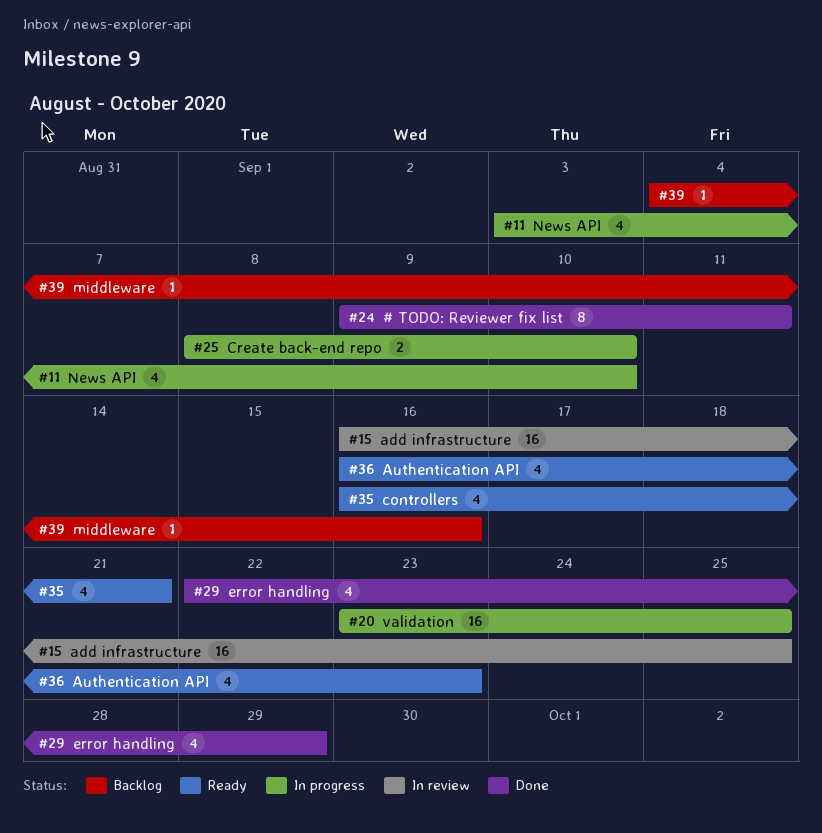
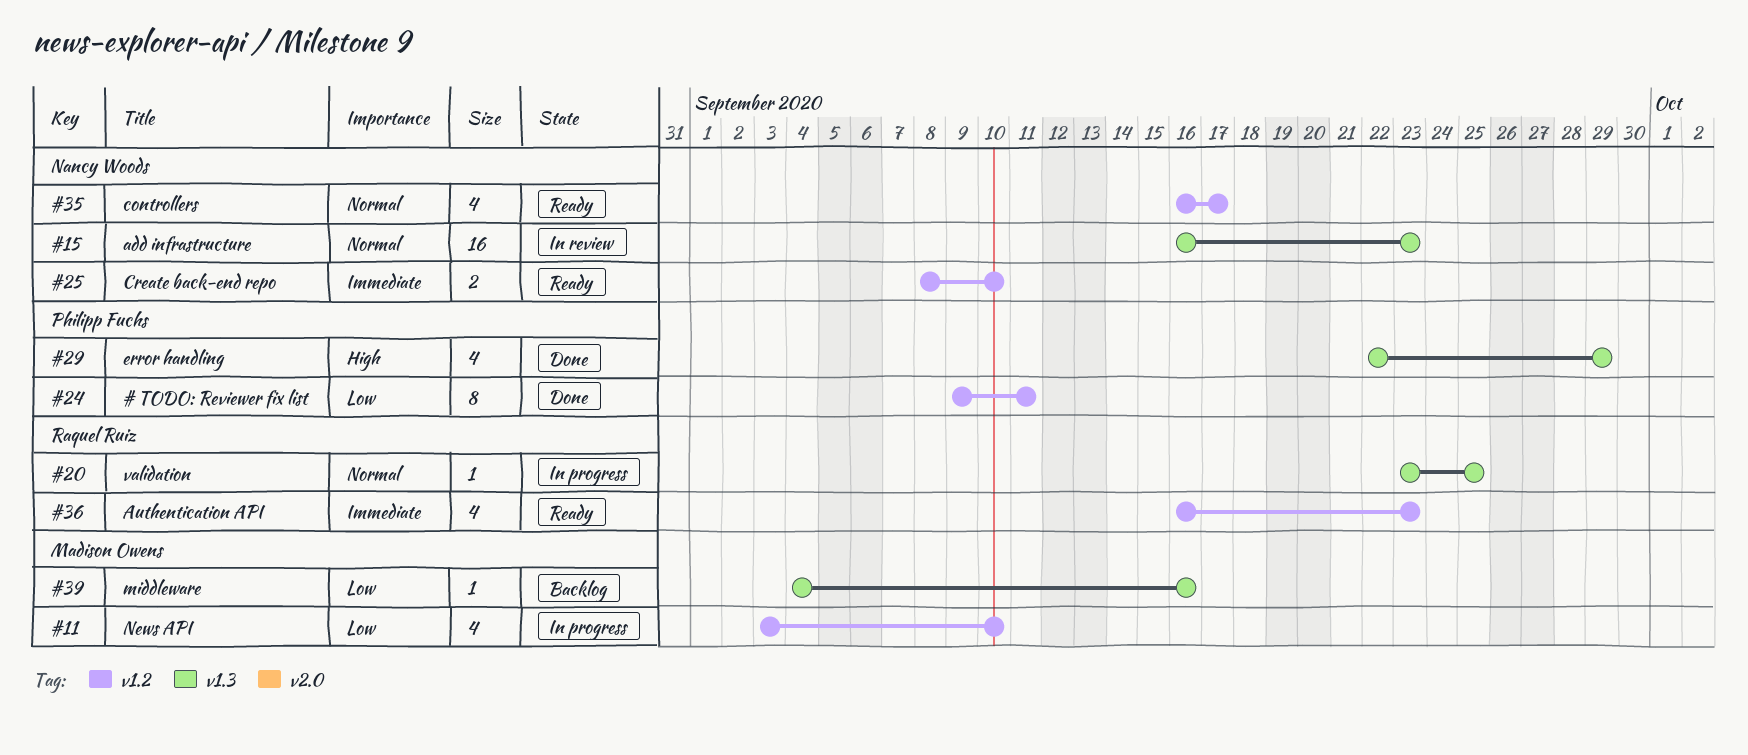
#15, due: Sep 25 -> Sep 23
#20, estimate: 16 -> 1
#25, status: In progress -> Ready
#35, due: Sep 21 -> Sep 17

